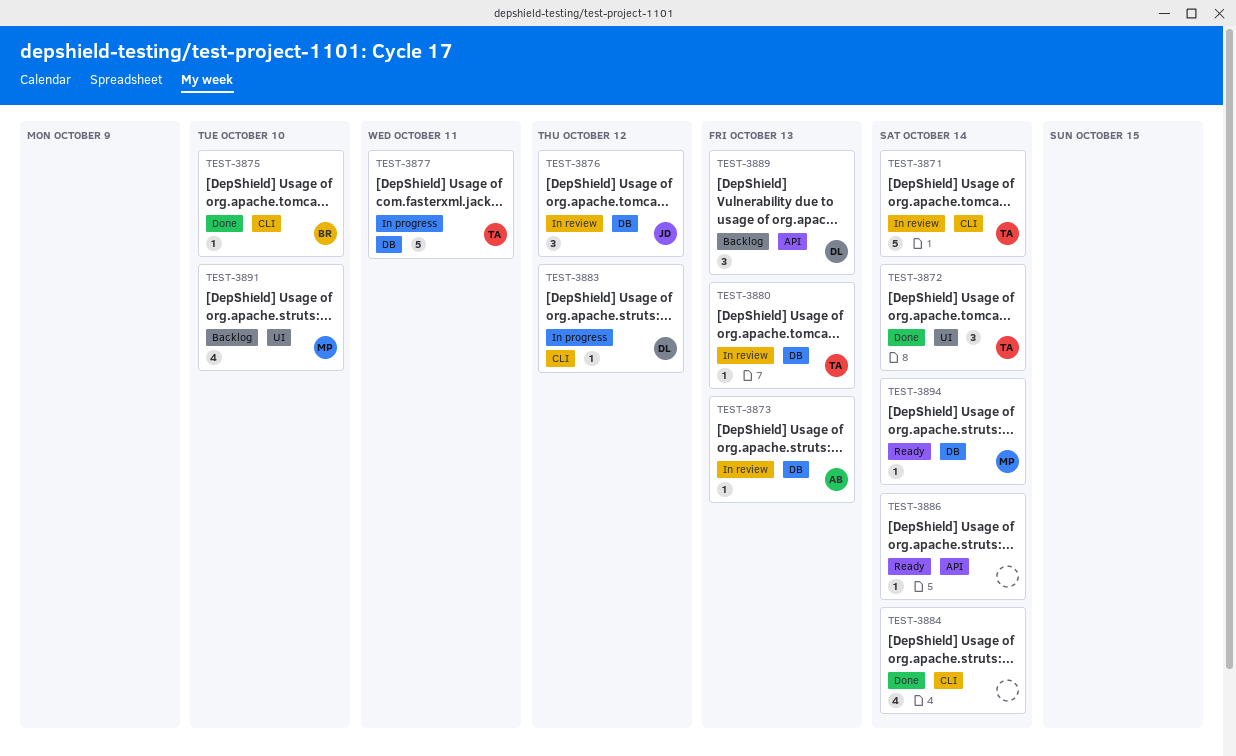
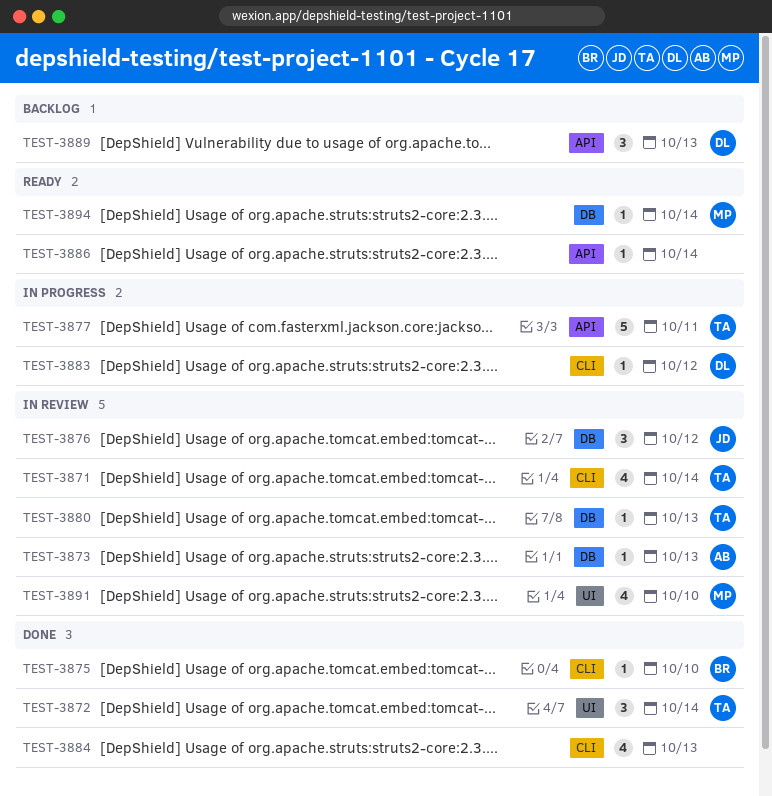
TEST-3871, estimate: 5 -> 4
TEST-3877, label: DB -> API
TEST-3884, due: Oct 14 -> Oct 13
TEST-3891, status: Backlog -> In review

